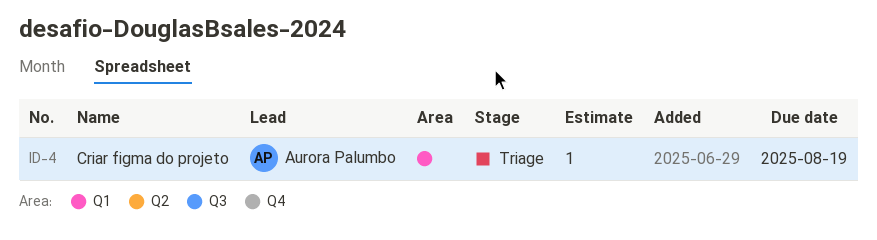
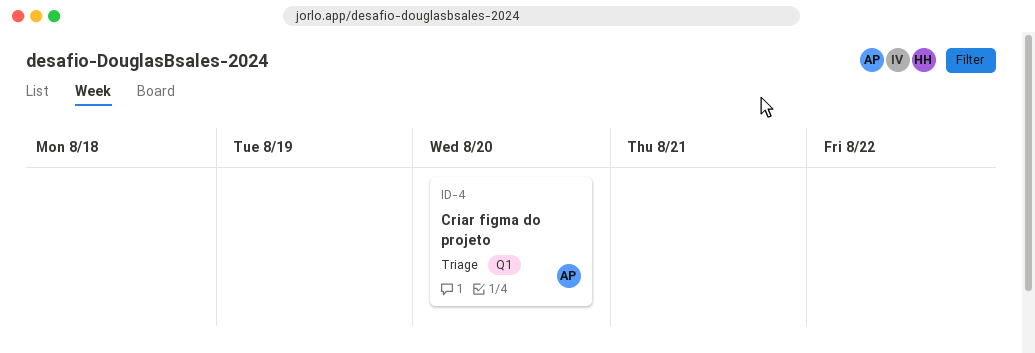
ID-4, due: Aug 19 -> Aug 20

